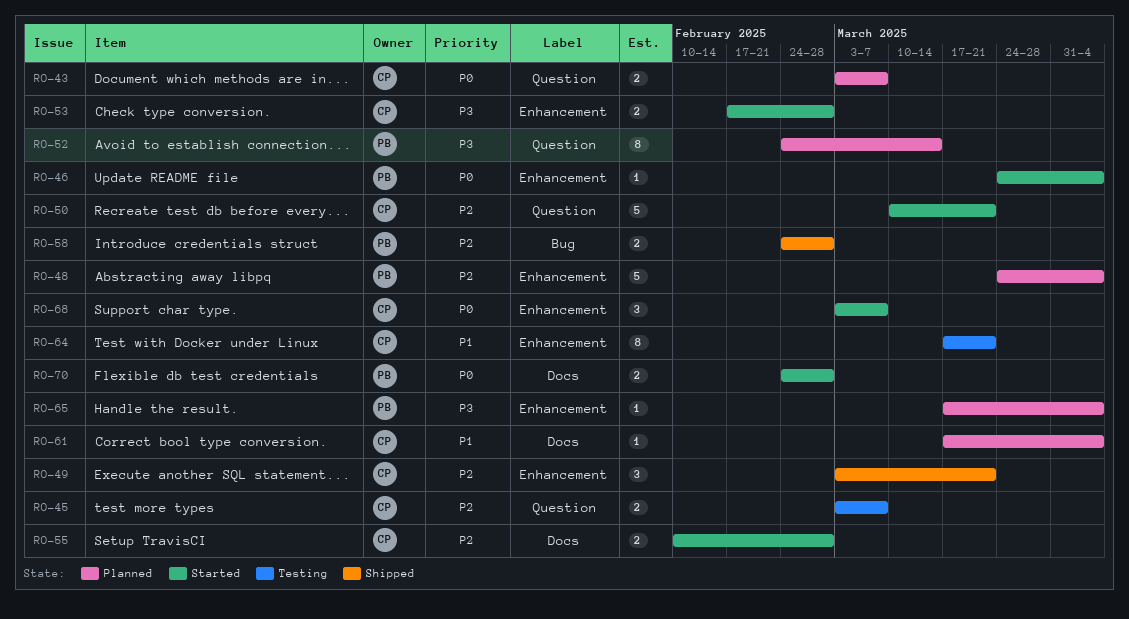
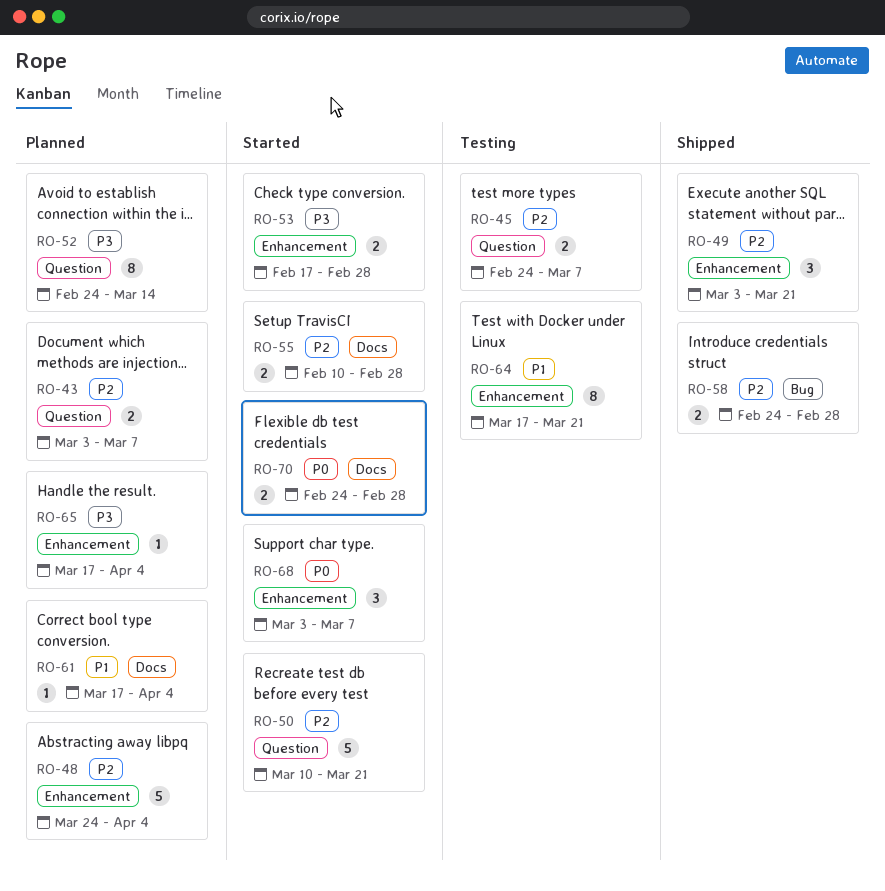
RO-43, priority: P0 -> P2
RO-45, start: Mar 3 -> Feb 24
RO-46: present -> none

